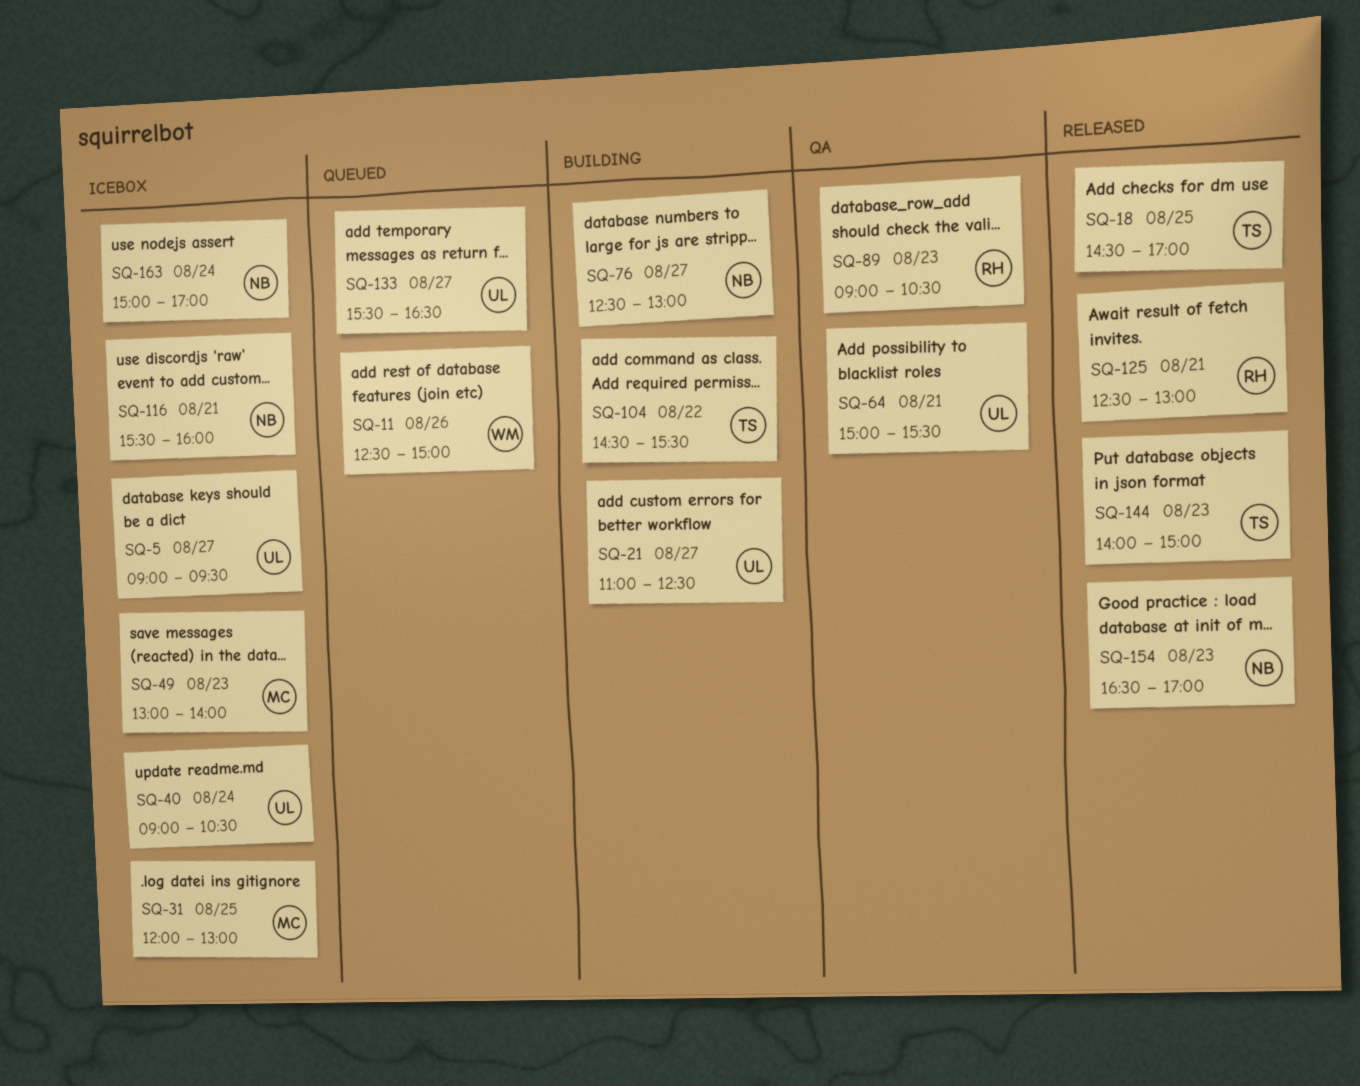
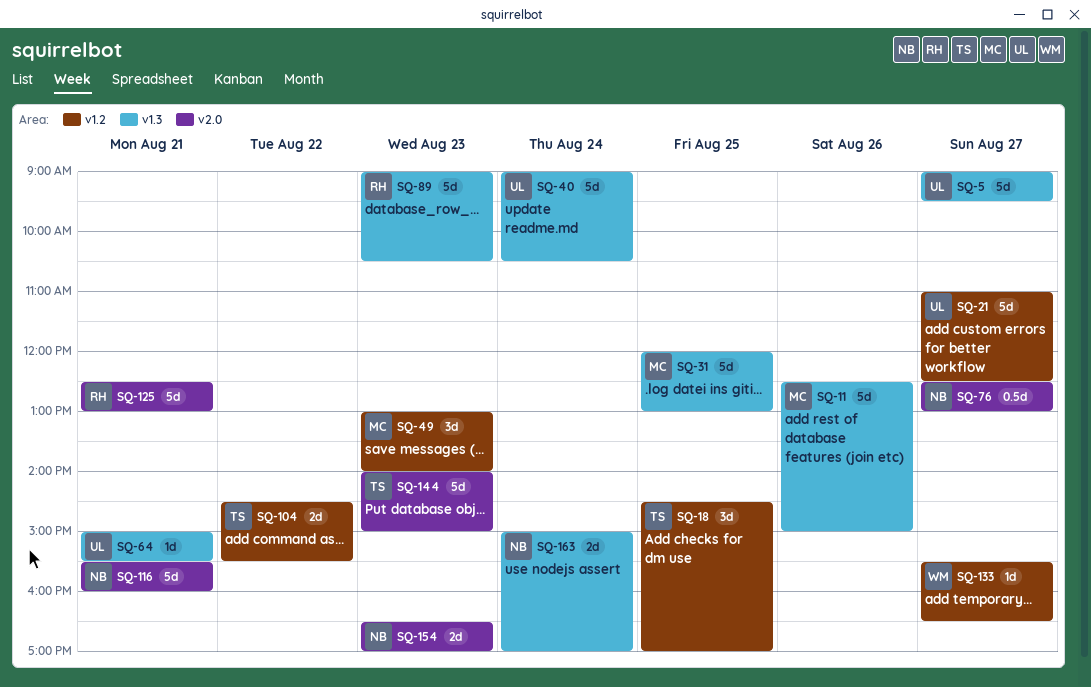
SQ-11, owner: WM -> MC
SQ-133, owner: UL -> WM

